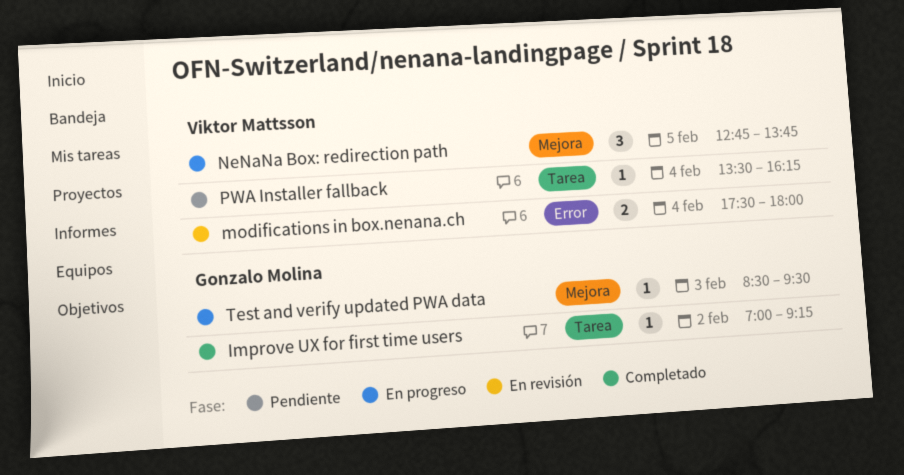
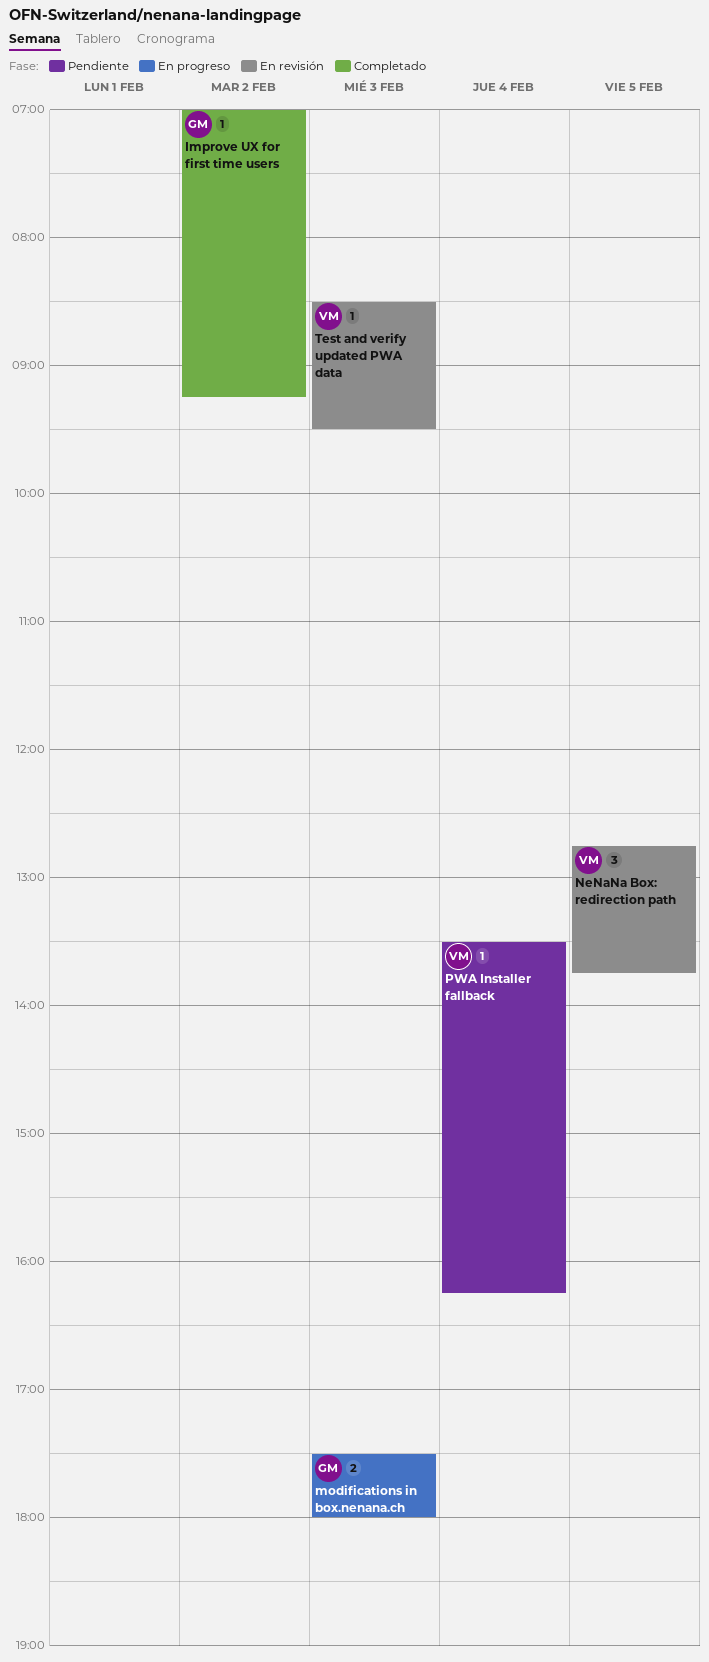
modifications in box.nenana.ch, status: En revisión -> En progreso
modifications in box.nenana.ch, owner: Viktor Mattsson -> Gonzalo Molina
modifications in box.nenana.ch, day: Feb 4 -> Feb 3
NeNaNa Box: redirection path, status: En progreso -> En revisión
Test and verify updated PWA data, status: En progreso -> En revisión
Test and verify updated PWA data, owner: Gonzalo Molina -> Viktor Mattsson

